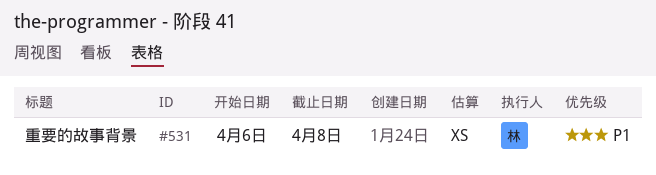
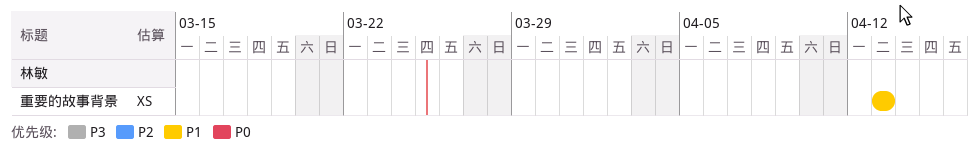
重要的故事背景, start: Apr 6 -> Apr 13
重要的故事背景, due: Apr 8 -> Apr 13

